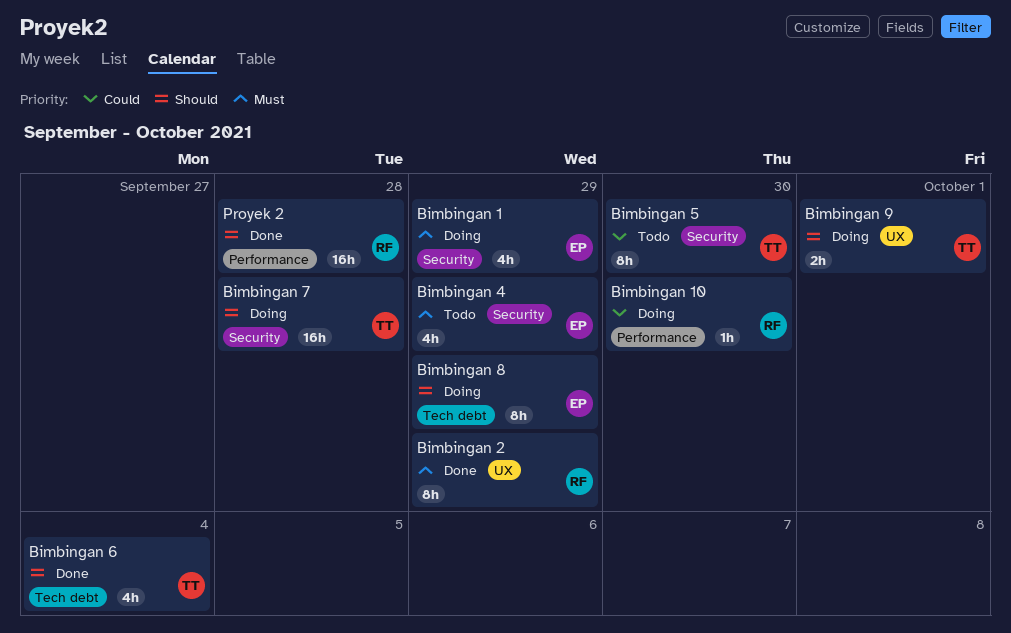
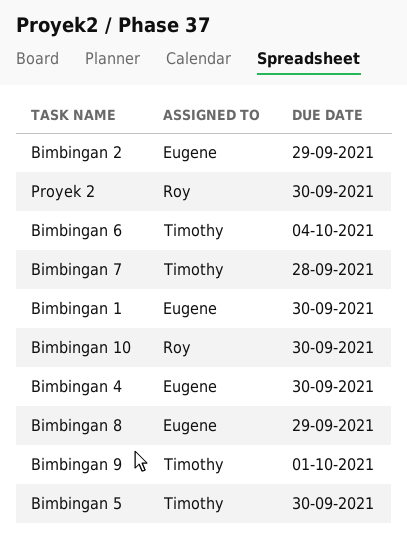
Bimbingan 1, due: Sep 29 -> Sep 30
Bimbingan 2, owner: Roy -> Eugene
Bimbingan 4, due: Sep 29 -> Sep 30
Proyek 2, due: Sep 28 -> Sep 30

